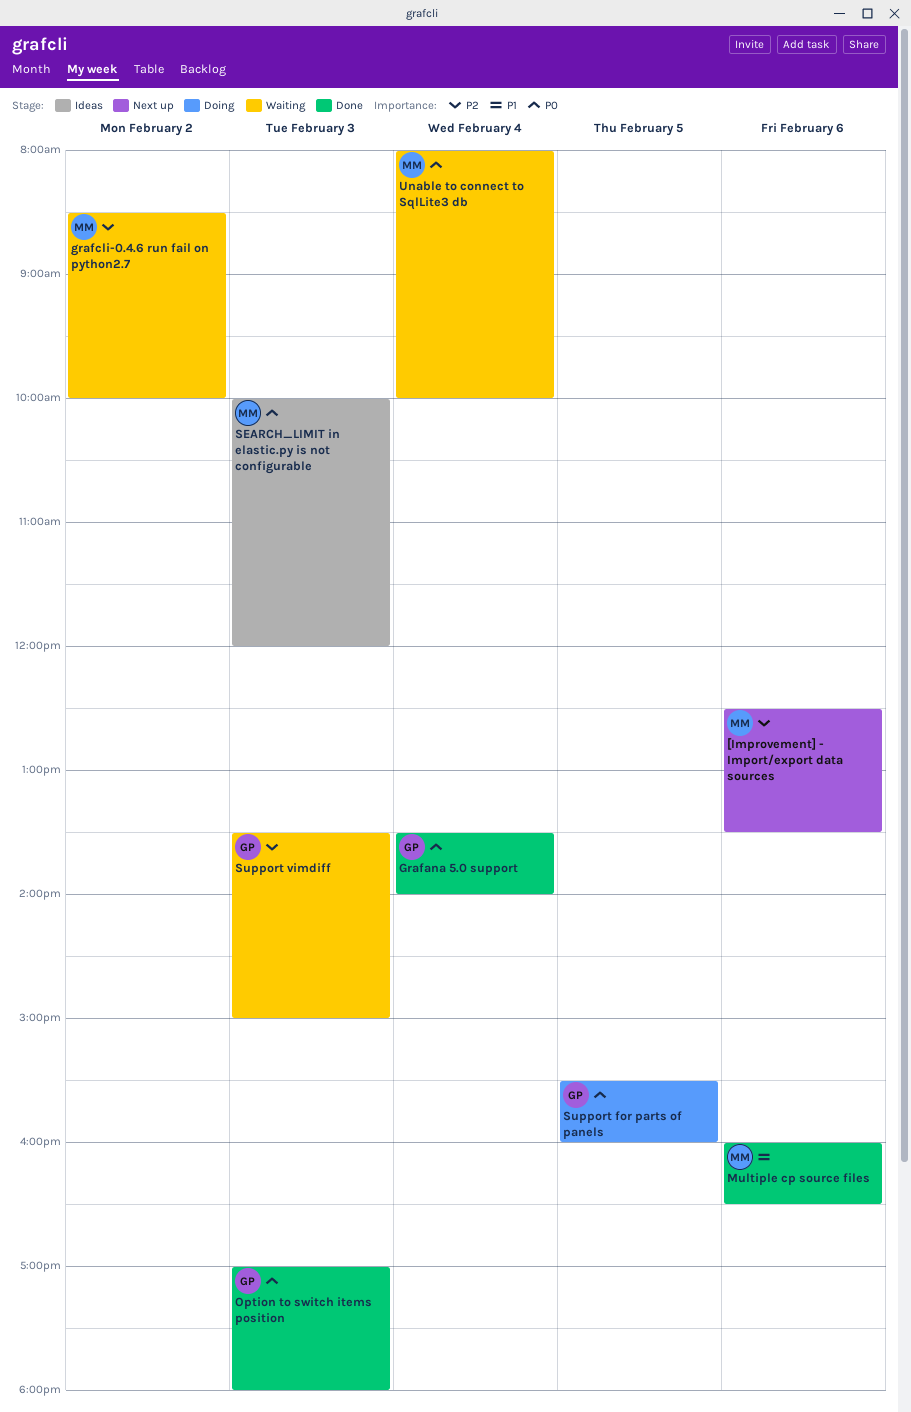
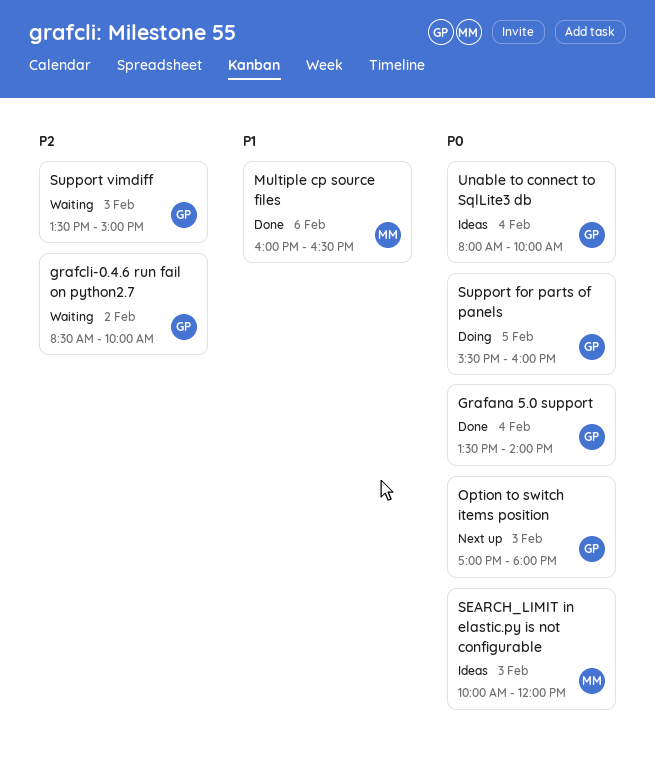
[Improvement] - Import/export data sources: present -> none
grafcli-0.4.6 run fail on python2.7, owner: MM -> GP
Option to switch items position, status: Done -> Next up
Unable to connect to SqlLite3 db, status: Waiting -> Ideas
Unable to connect to SqlLite3 db, owner: MM -> GP

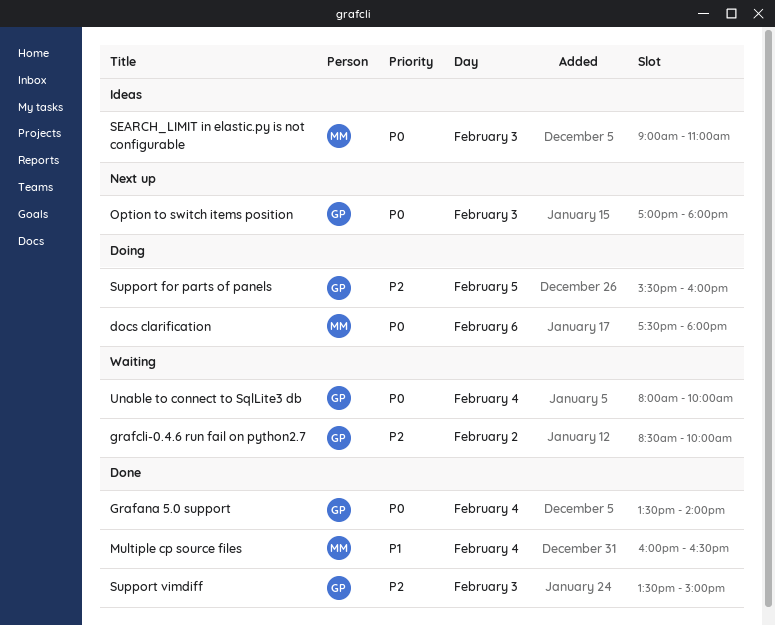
docs clarification: none -> present
Multiple cp source files, day: Feb 6 -> Feb 4
SEARCH_LIMIT in elastic.py is not configurable, begins: 10:00 -> 09:00
SEARCH_LIMIT in elastic.py is not configurable, ends: 12:00 -> 11:00
Support for parts of panels, priority: P0 -> P2
Support vimdiff, status: Waiting -> Done
Unable to connect to SqlLite3 db, status: Ideas -> Waiting

